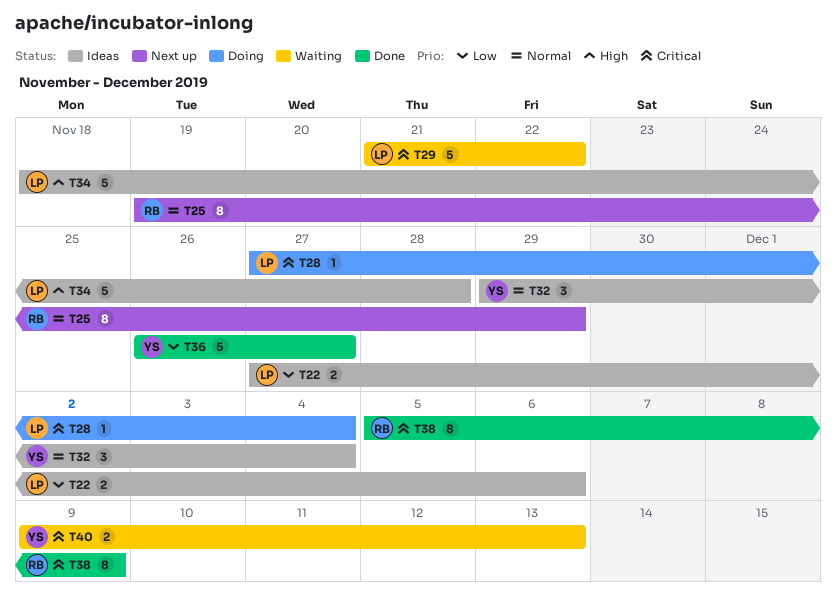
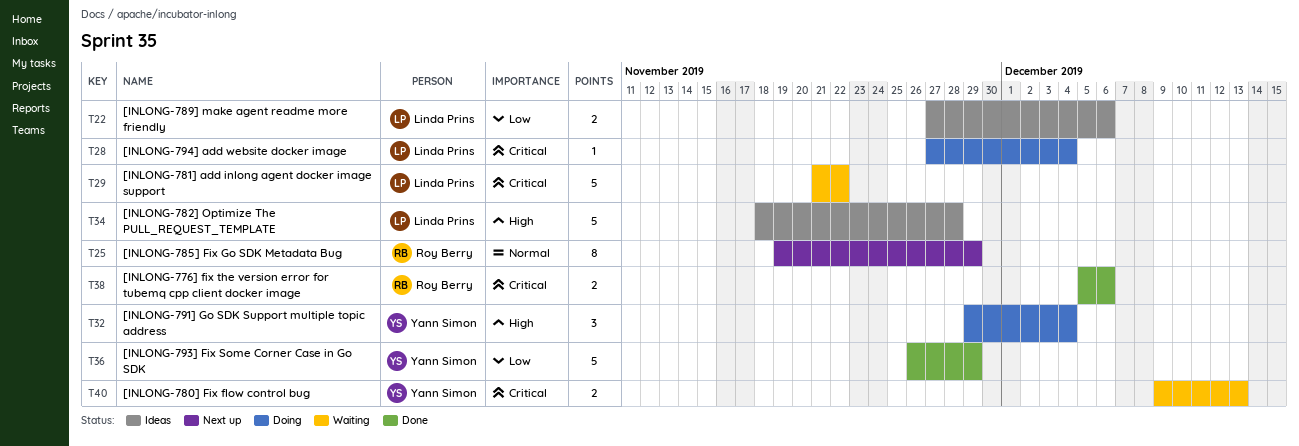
T32, status: Ideas -> Doing
T32, priority: Normal -> High
T36, due: Nov 27 -> Nov 29
T38, estimate: 8 -> 2
T38, due: Dec 9 -> Dec 6

